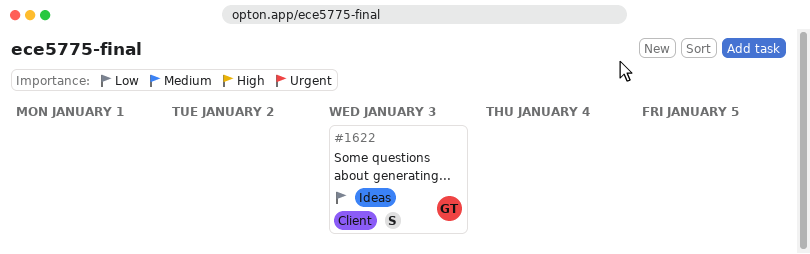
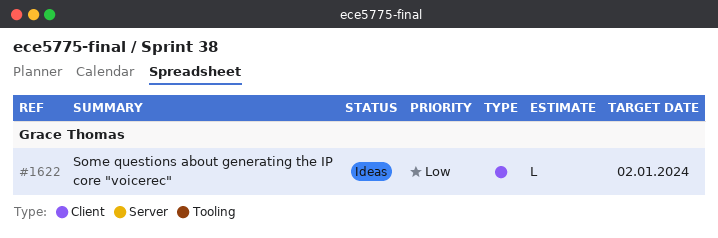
#1622, estimate: S -> L
#1622, due: Jan 3 -> Jan 2

